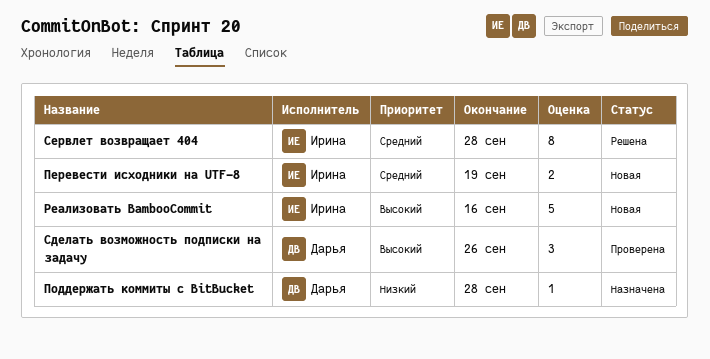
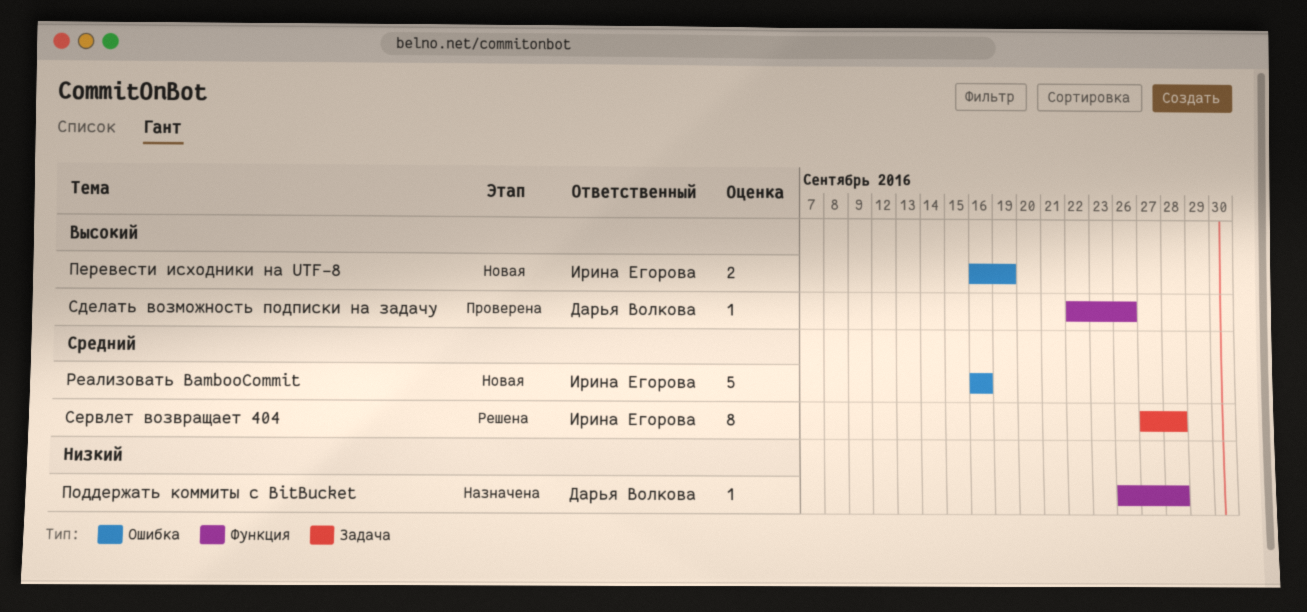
Перевести исходники на UTF-8, priority: Средний -> Высокий
Реализовать BambooCommit, priority: Высокий -> Средний
Сделать возможность подписки на задачу, estimate: 3 -> 1

